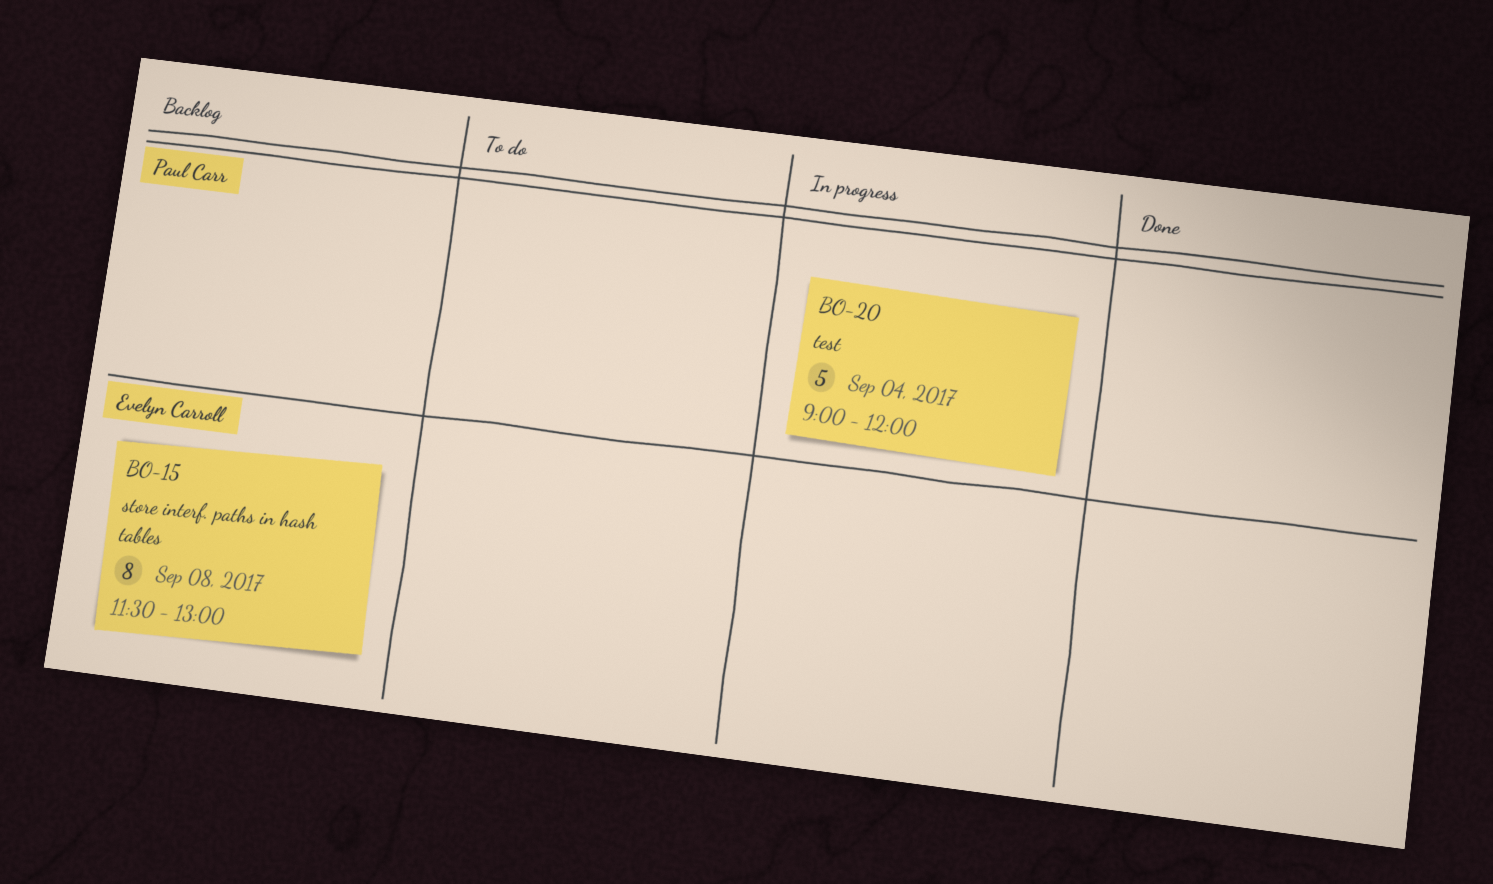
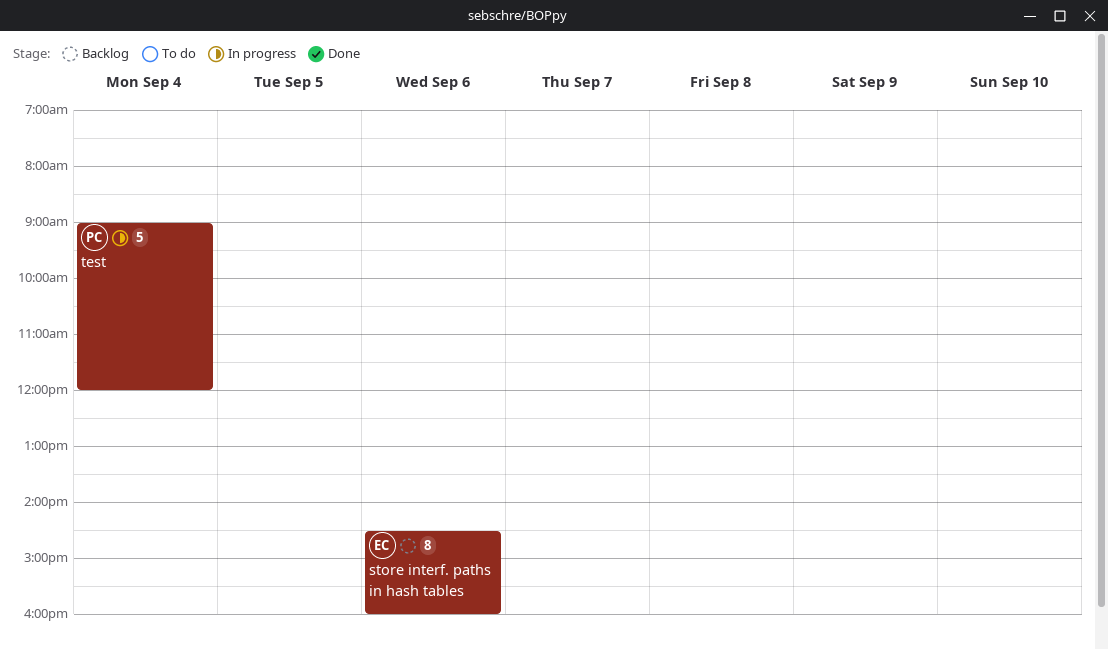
store interf. paths in hash tables, day: Sep 8 -> Sep 6
store interf. paths in hash tables, begins: 11:30 -> 14:30
store interf. paths in hash tables, ends: 13:00 -> 16:00

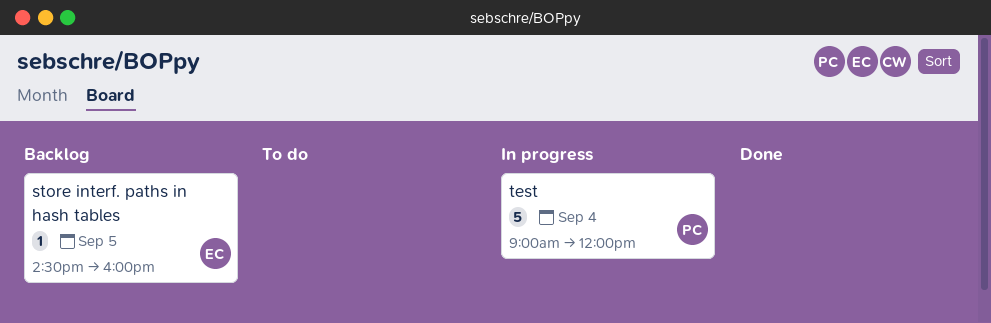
store interf. paths in hash tables, estimate: 8 -> 1
store interf. paths in hash tables, day: Sep 6 -> Sep 5

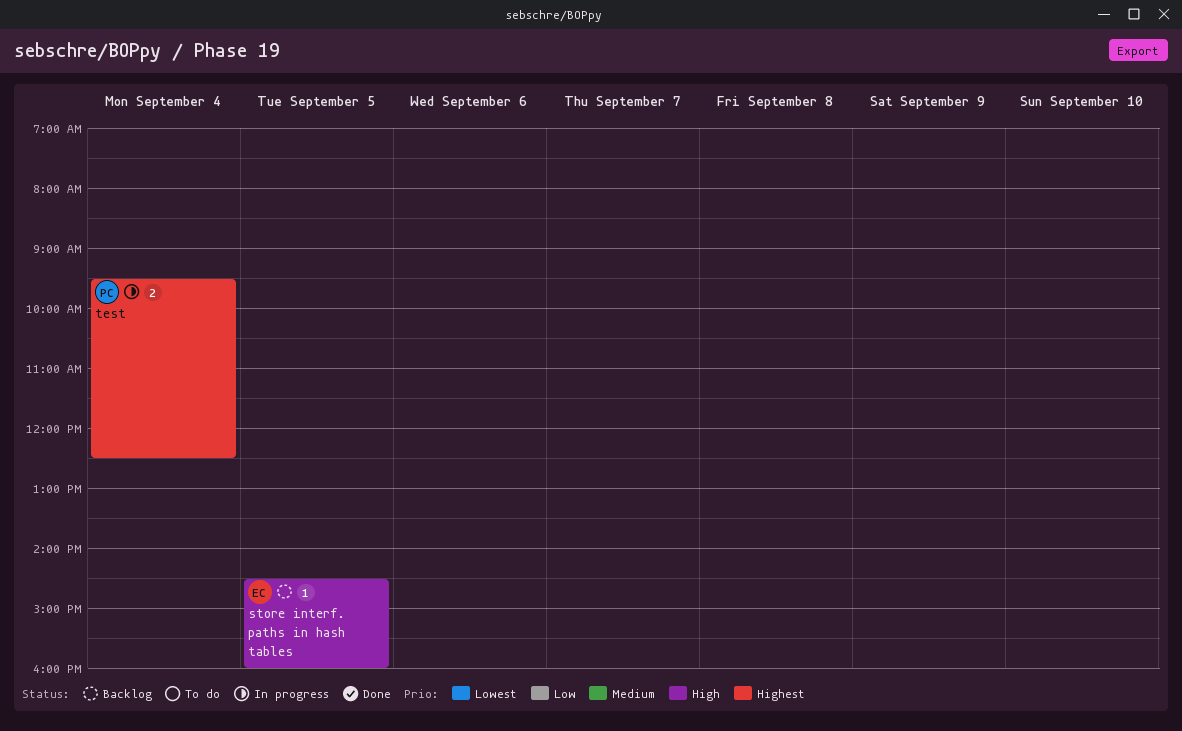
test, estimate: 5 -> 2
test, begins: 09:00 -> 09:30
test, ends: 12:00 -> 12:30

